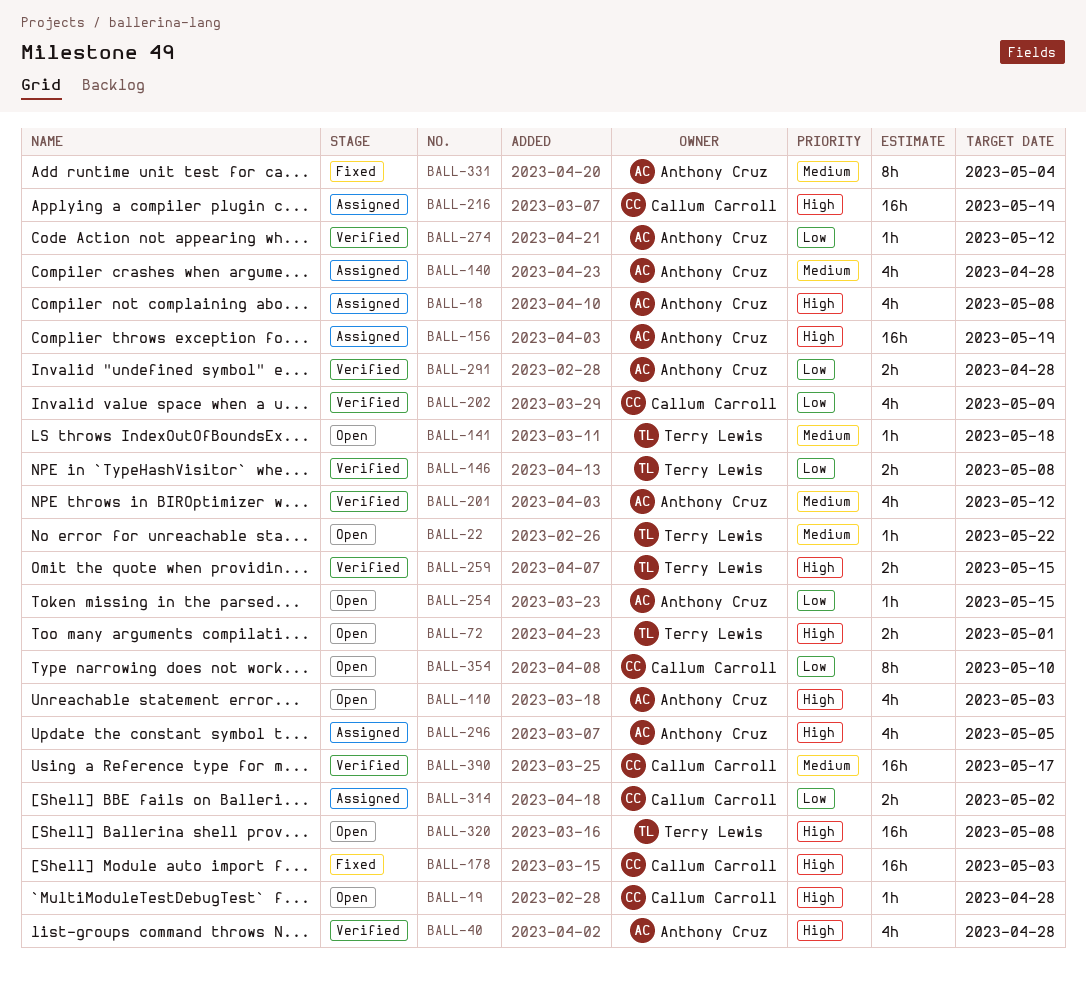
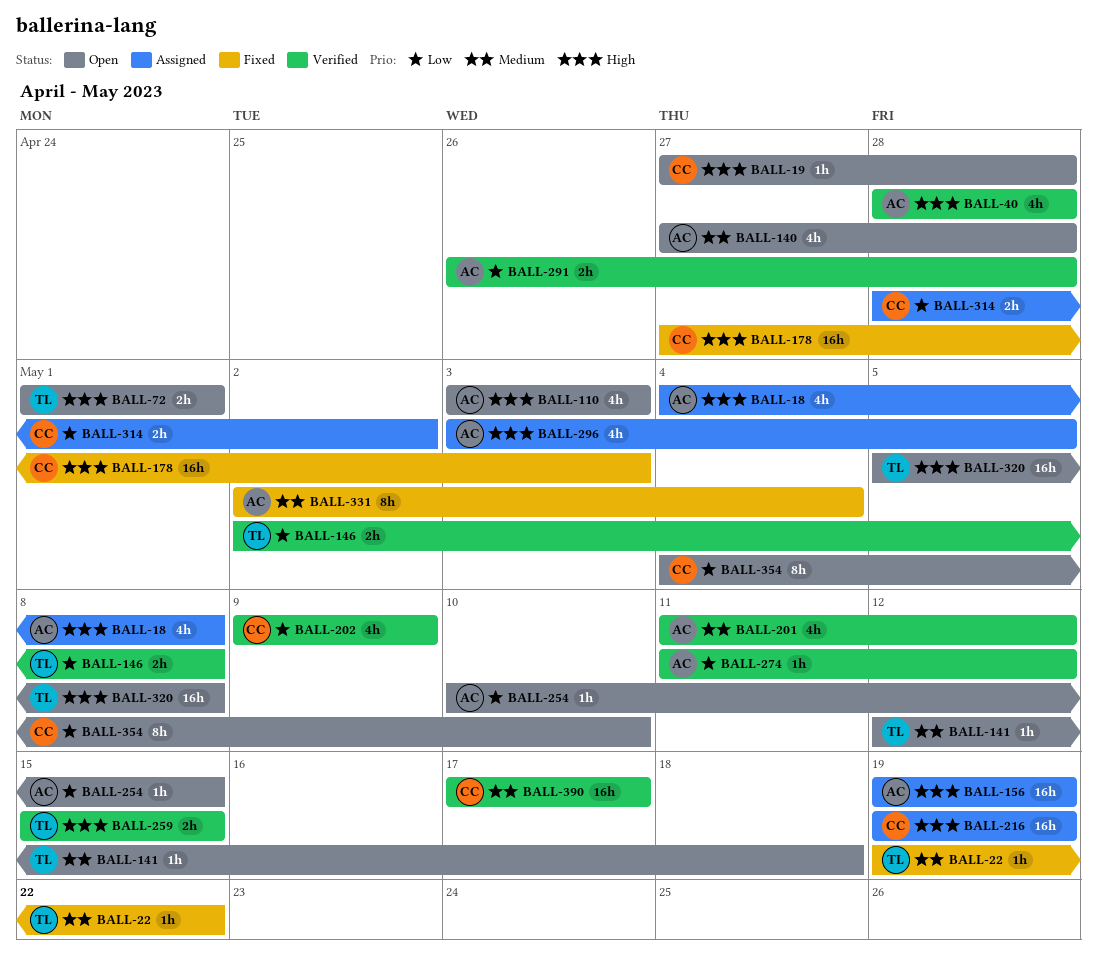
BALL-22, status: Open -> Fixed
BALL-140, status: Assigned -> Open

